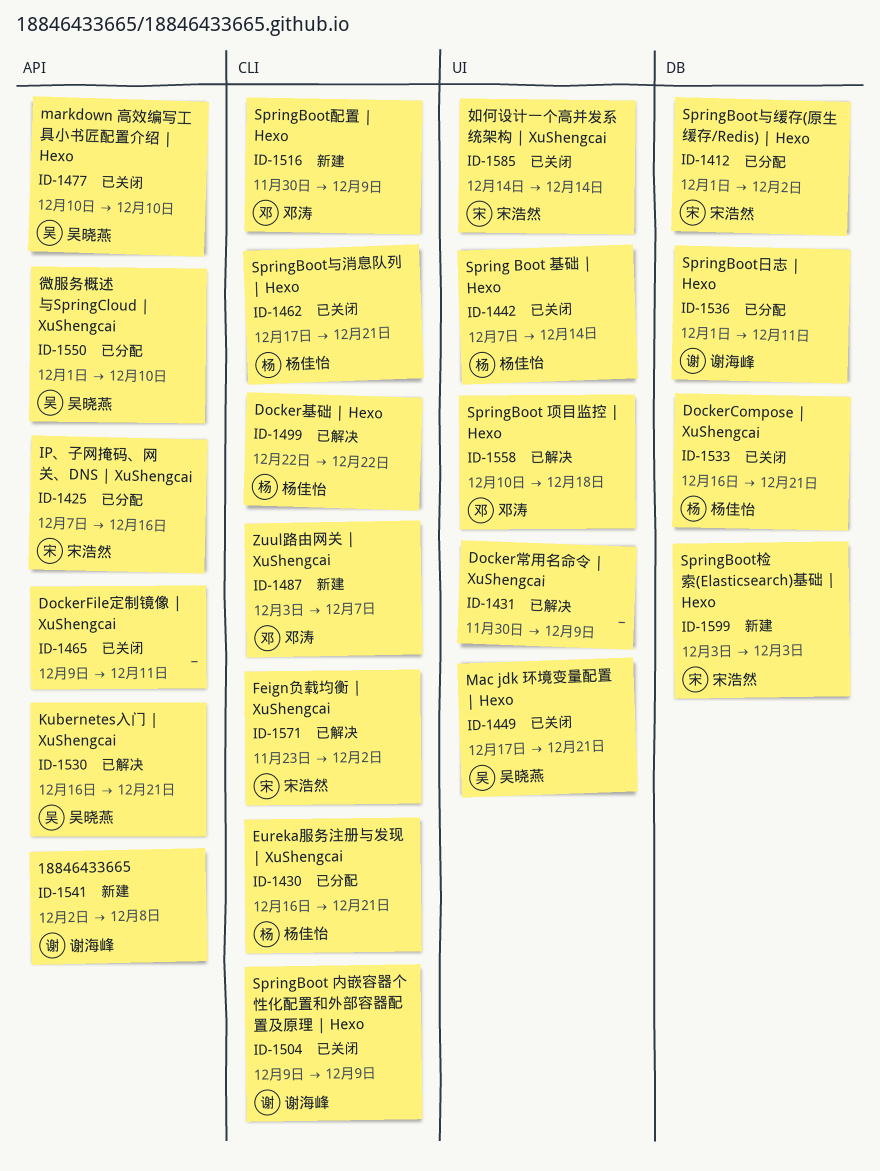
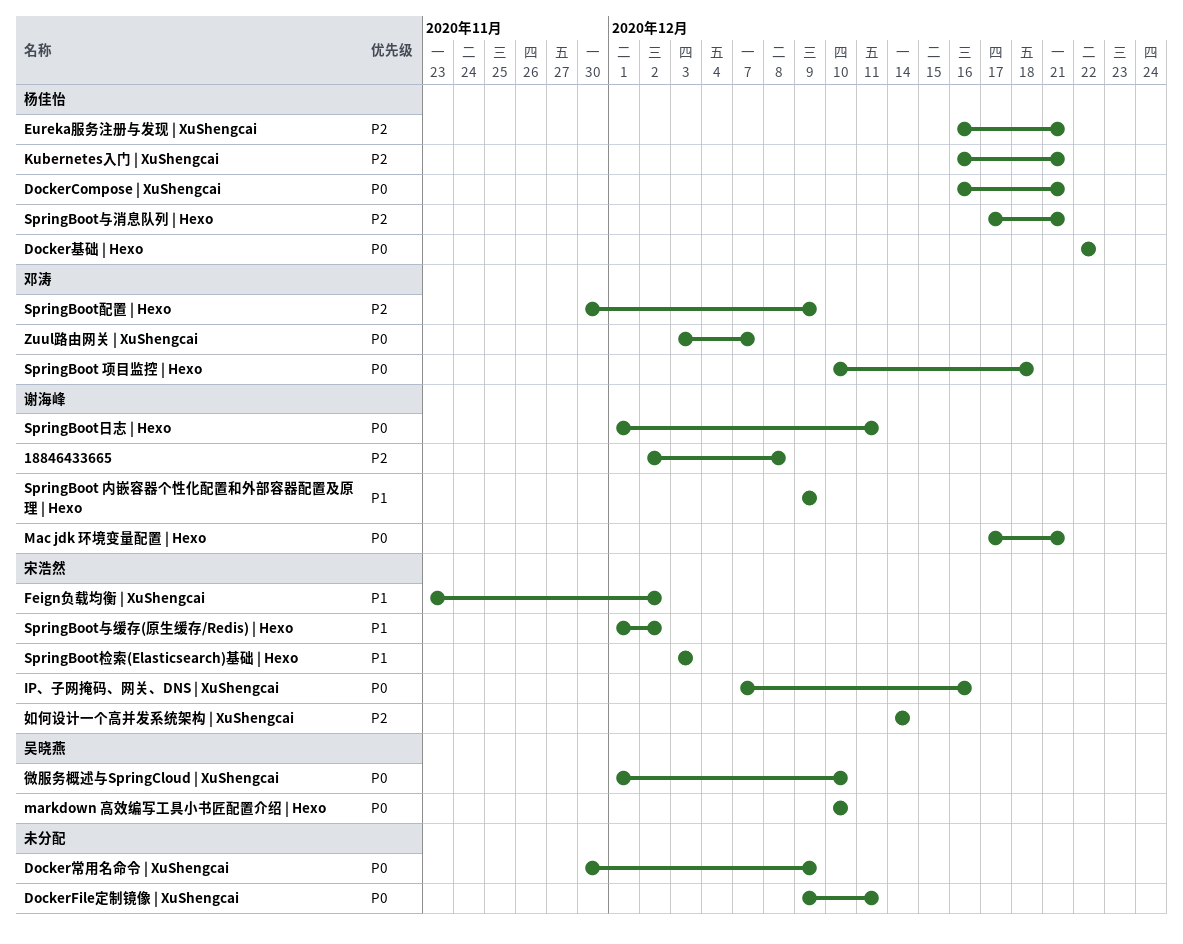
Kubernetes入门 | XuShengcai, owner: 吴晓燕 -> 杨佳怡
Mac jdk 环境变量配置 | Hexo, owner: 吴晓燕 -> 谢海峰
Spring Boot 基础 | Hexo: present -> none

